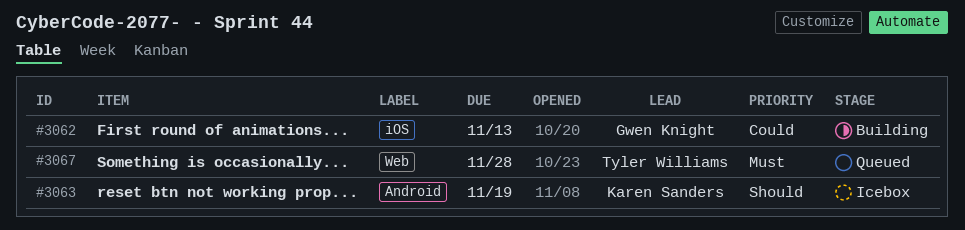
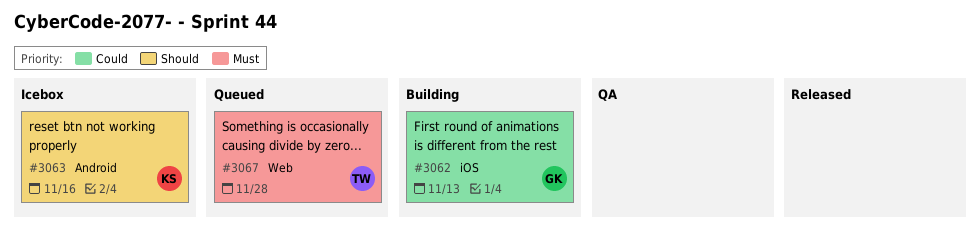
#3063, due: Nov 19 -> Nov 16

